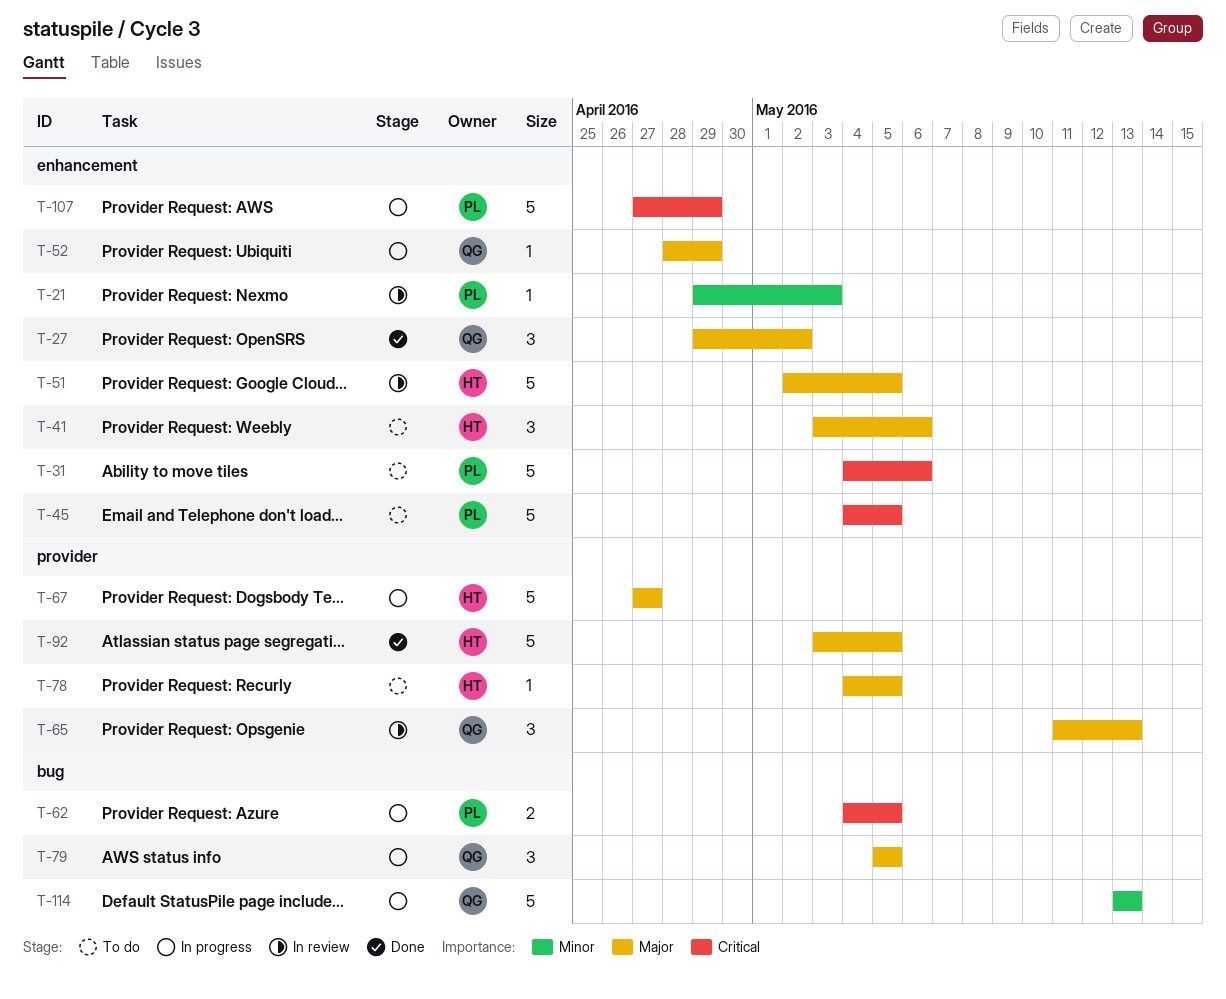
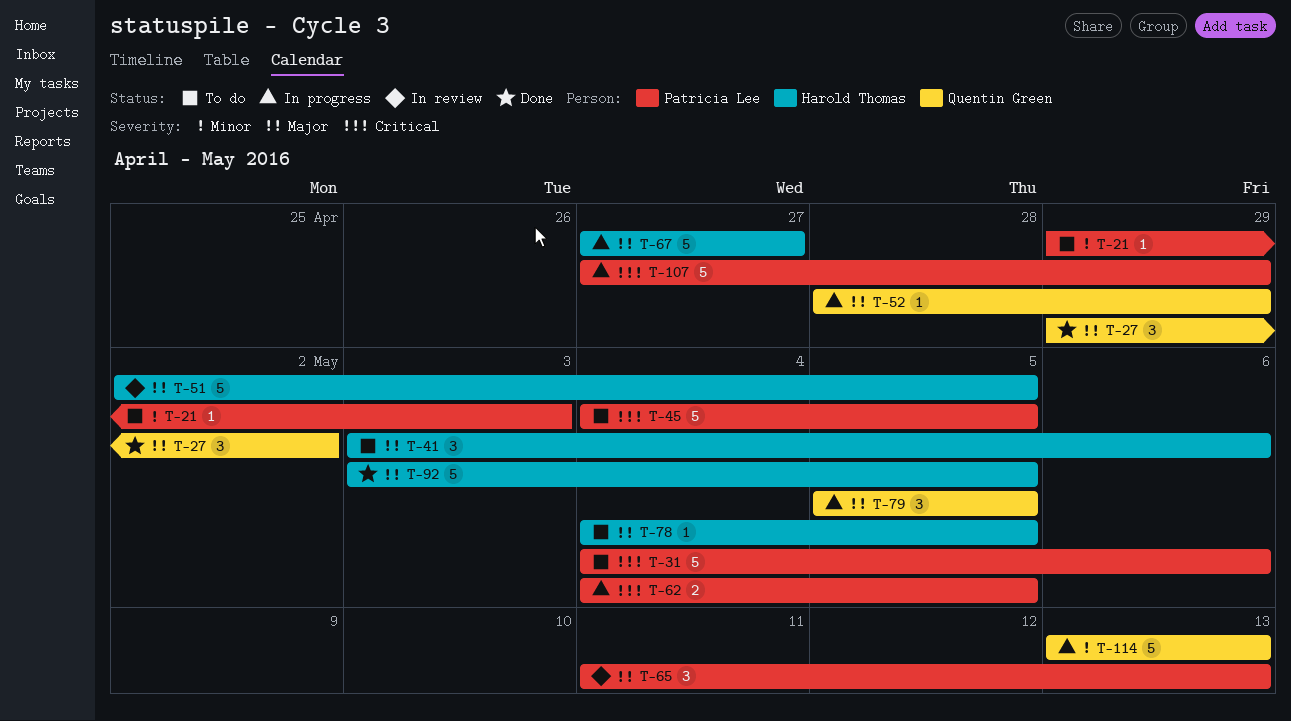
T-21, status: In review -> To do
T-65, owner: Quentin Green -> Patricia Lee

